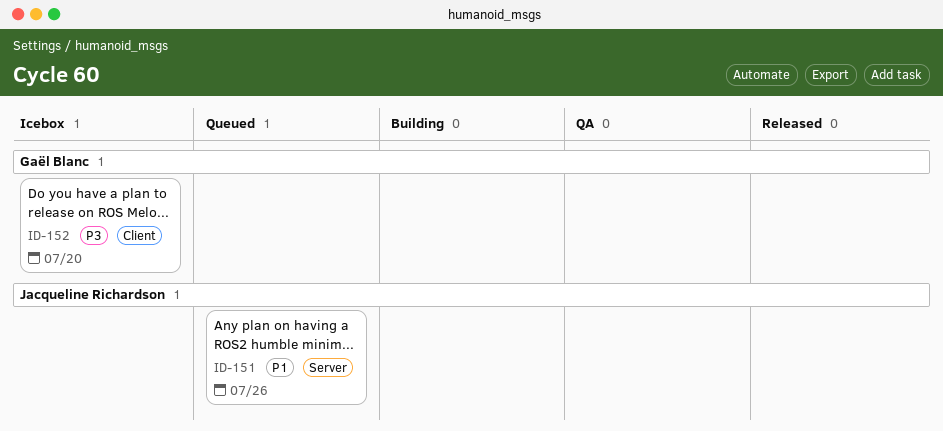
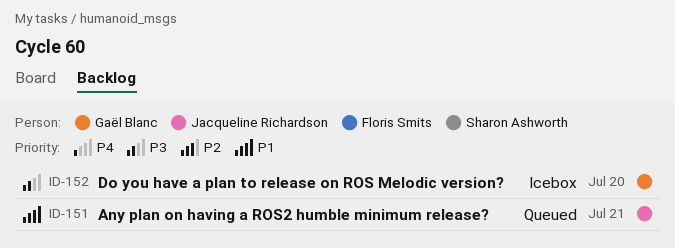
ID-151, due: Jul 26 -> Jul 21

